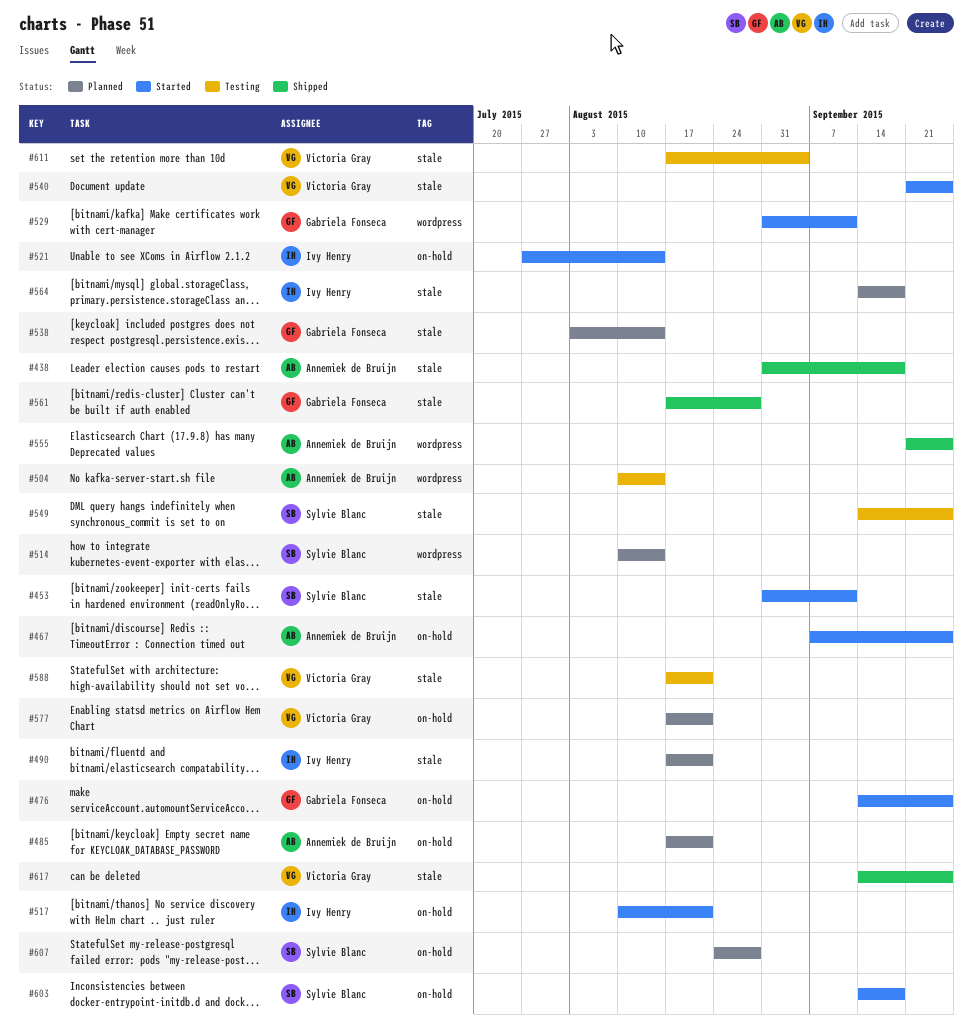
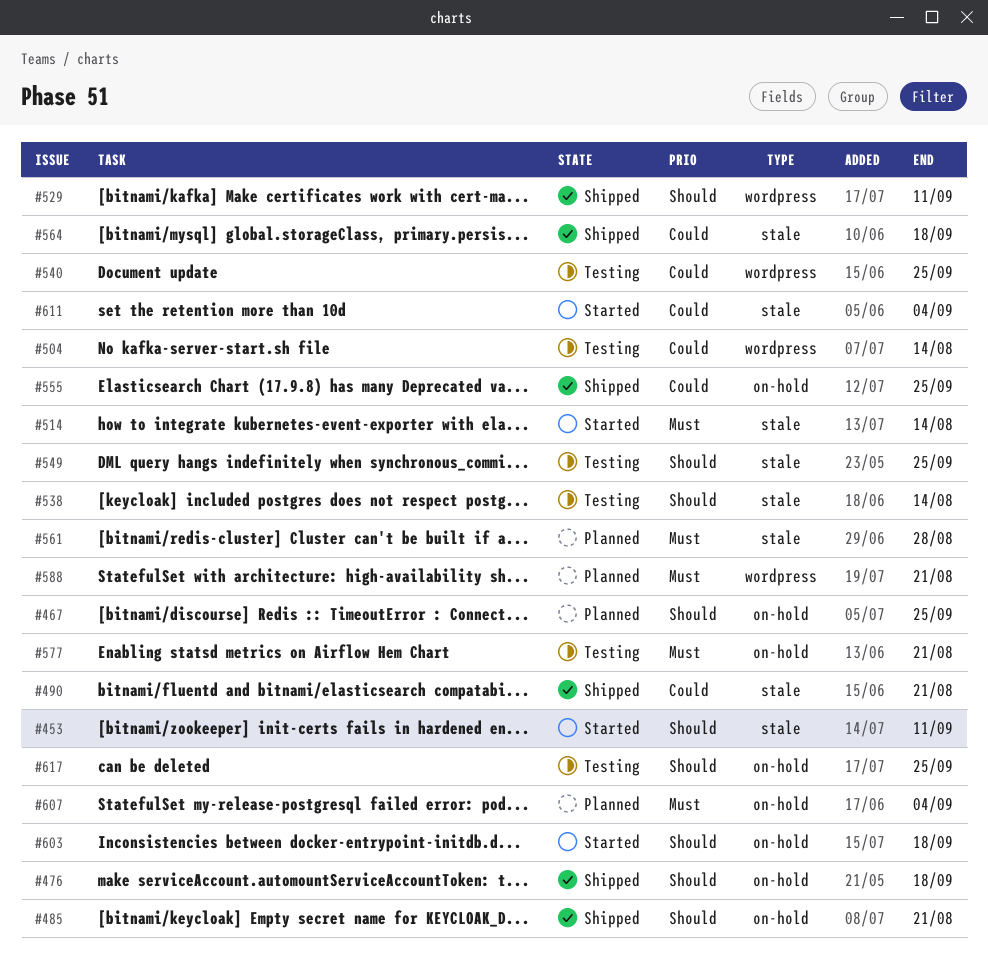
#438: present -> none
#467, status: Started -> Planned
#476, status: Started -> Shipped
#476, due: Sep 25 -> Sep 18
#485, status: Planned -> Shipped
#490, status: Planned -> Shipped
#514, status: Planned -> Started
#514, label: wordpress -> stale
#517: present -> none
#521: present -> none
#529, status: Started -> Shipped
#538, status: Planned -> Testing
#540, status: Started -> Testing
#540, label: stale -> wordpress
#555, label: wordpress -> on-hold
#561, status: Shipped -> Planned
#564, status: Planned -> Shipped
#577, status: Planned -> Testing
#588, status: Testing -> Planned
#588, label: stale -> wordpress
#607, due: Aug 28 -> Sep 4
#611, status: Testing -> Started
#617, status: Shipped -> Testing
#617, label: stale -> on-hold

